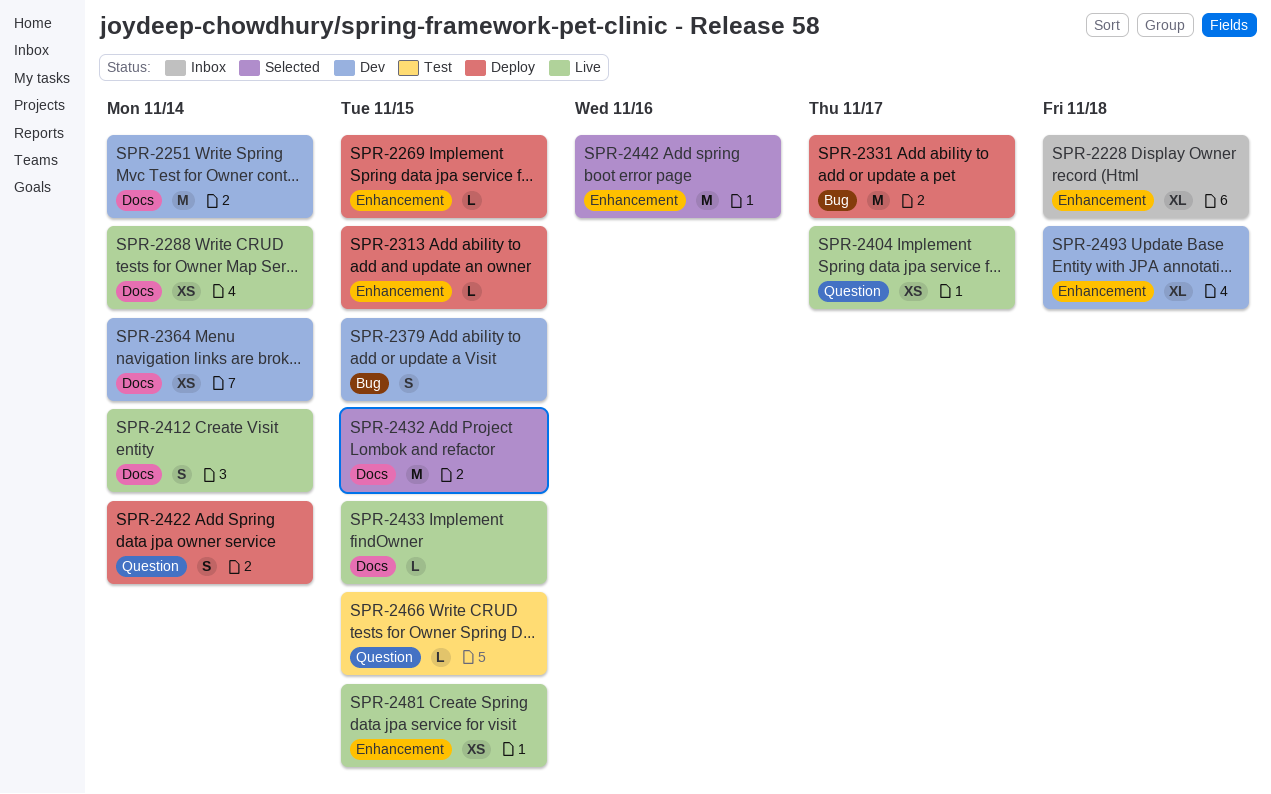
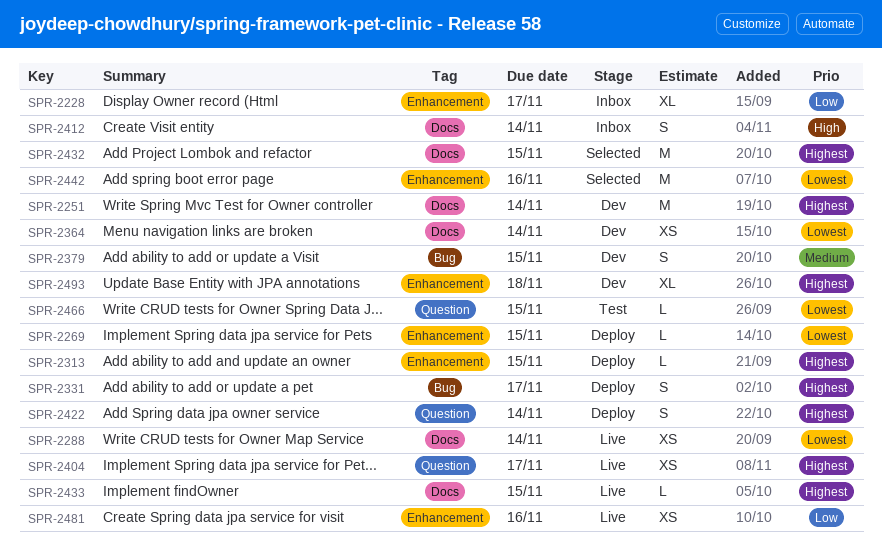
SPR-2228, due: Nov 18 -> Nov 17
SPR-2331, estimate: M -> S
SPR-2412, status: Live -> Inbox
SPR-2481, due: Nov 15 -> Nov 16

